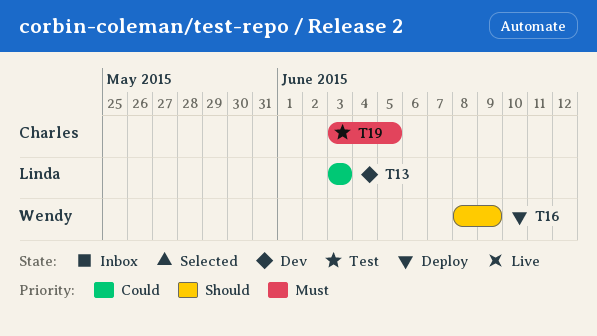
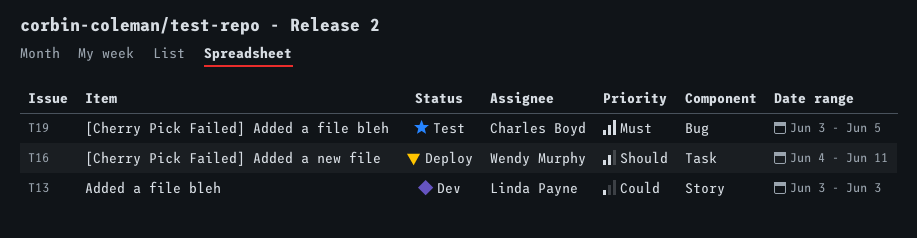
T16, start: Jun 8 -> Jun 4
T16, due: Jun 9 -> Jun 11

